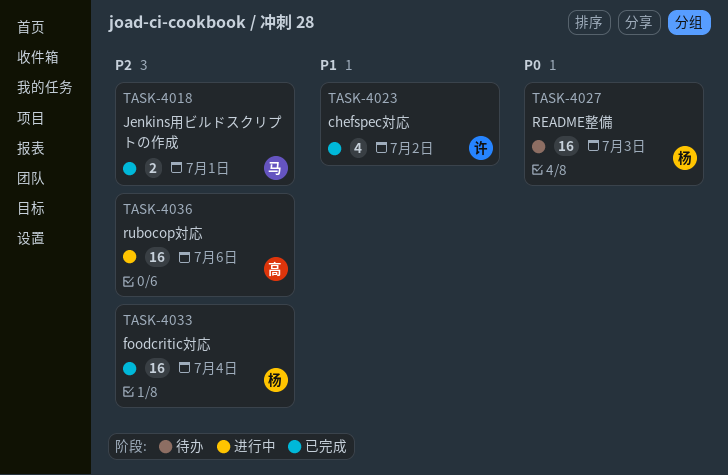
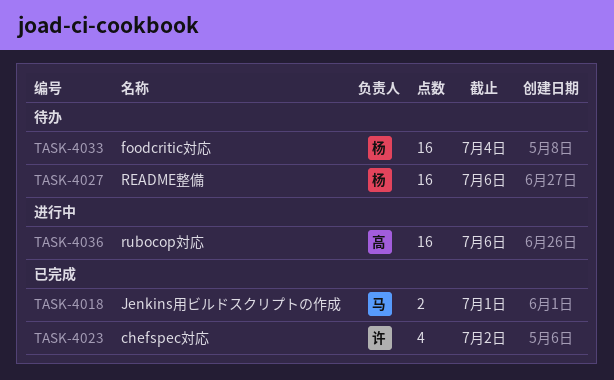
TASK-4027, due: Jul 3 -> Jul 6
TASK-4033, status: 已完成 -> 待办

